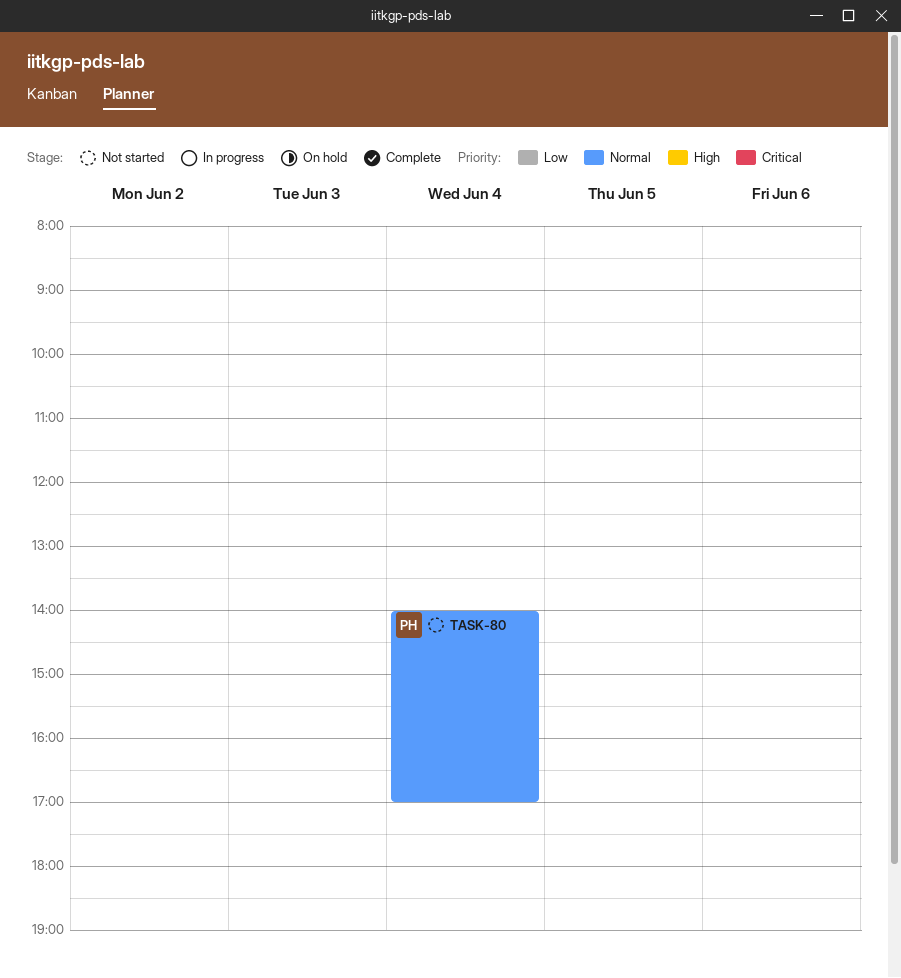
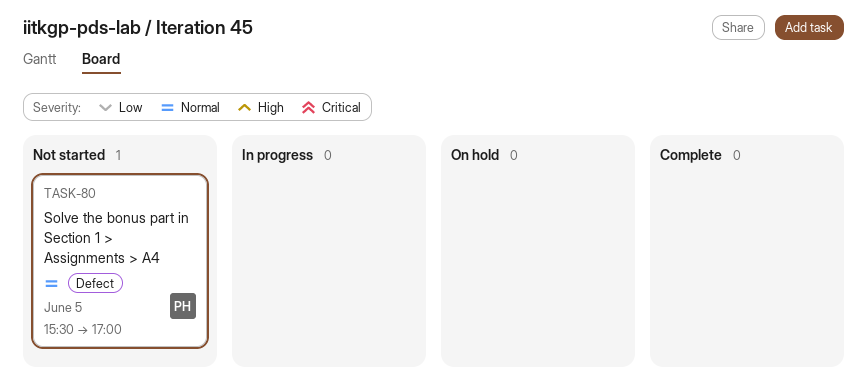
TASK-80, day: Jun 4 -> Jun 5
TASK-80, begins: 14:00 -> 15:30

